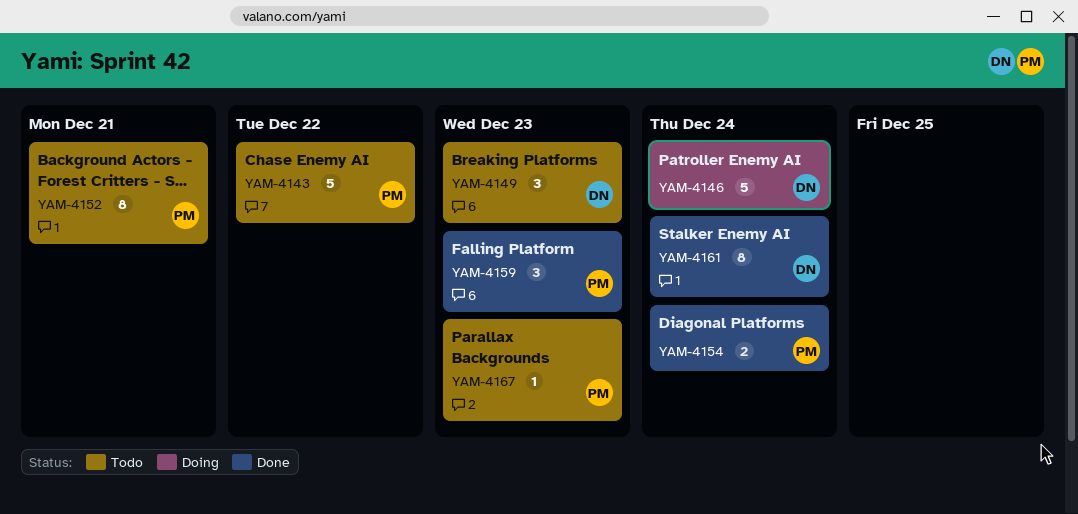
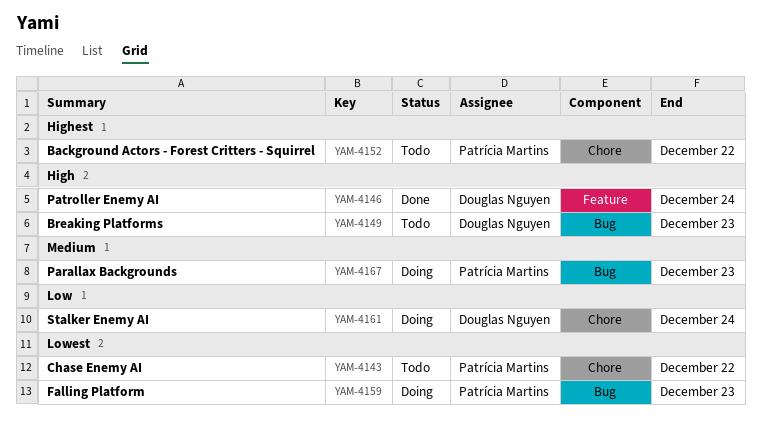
YAM-4146, status: Doing -> Done
YAM-4152, due: Dec 21 -> Dec 22
YAM-4154: present -> none
YAM-4159, status: Done -> Doing
YAM-4161, status: Done -> Doing
YAM-4167, status: Todo -> Doing

